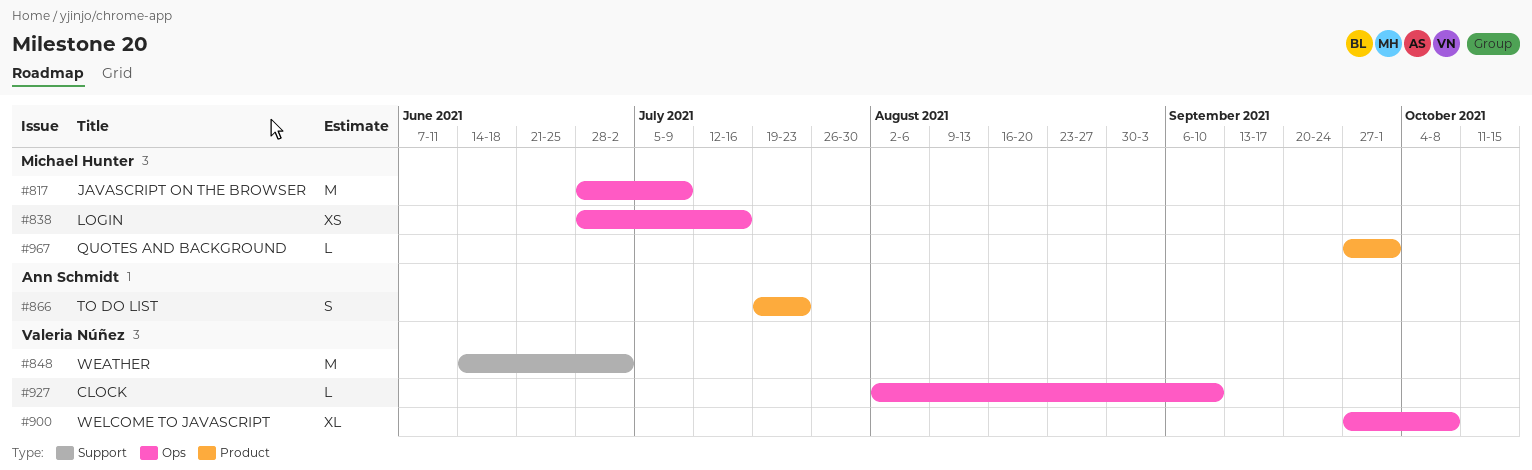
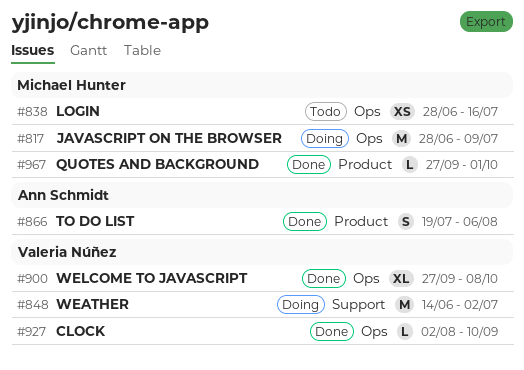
#866, due: Jul 23 -> Aug 6

